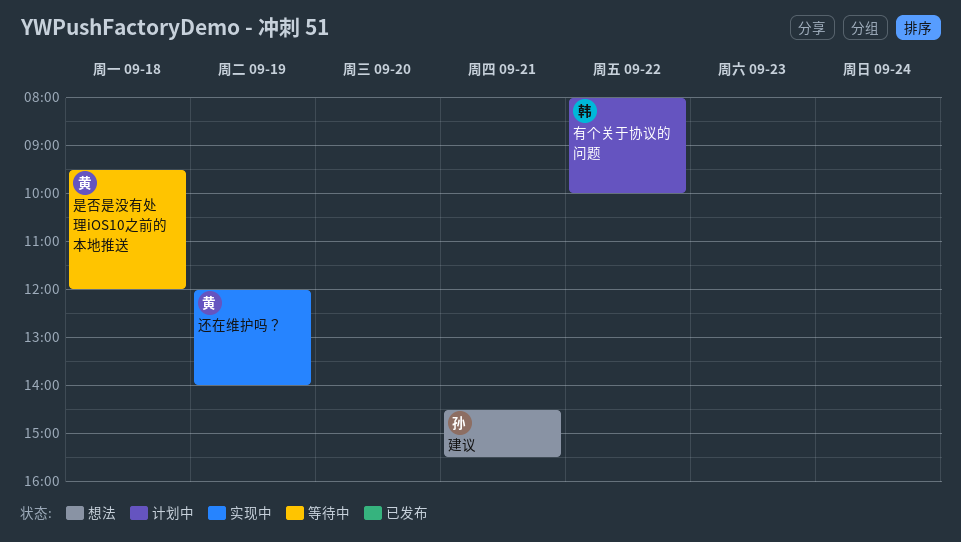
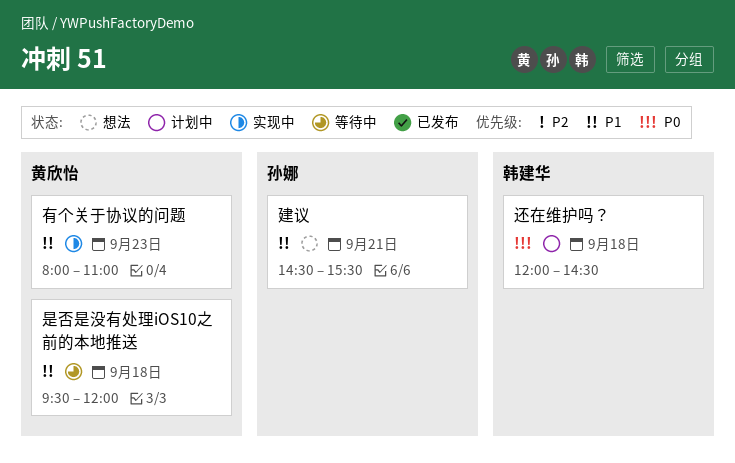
有个关于协议的问题, status: 计划中 -> 实现中
有个关于协议的问题, owner: 韩建华 -> 黄欣怡
有个关于协议的问题, day: Sep 22 -> Sep 23
有个关于协议的问题, ends: 10:00 -> 11:00
还在维护吗？, status: 实现中 -> 计划中
还在维护吗？, owner: 黄欣怡 -> 韩建华
还在维护吗？, day: Sep 19 -> Sep 18
还在维护吗？, ends: 14:00 -> 14:30

